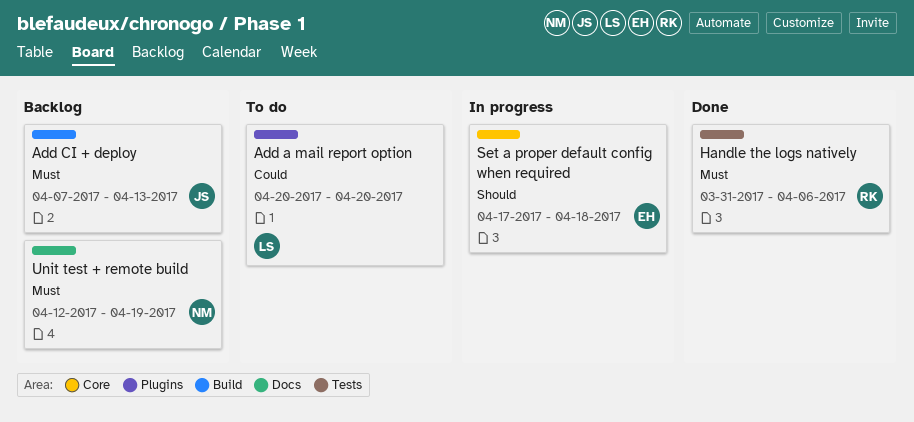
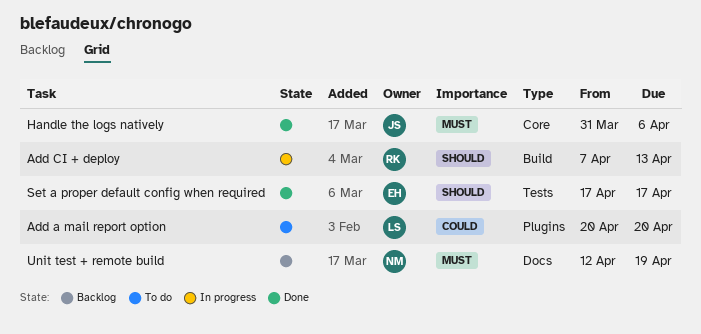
Add CI + deploy, status: Backlog -> In progress
Add CI + deploy, owner: JS -> RK
Add CI + deploy, priority: Must -> Should
Handle the logs natively, owner: RK -> JS
Handle the logs natively, label: Tests -> Core
Set a proper default config when required, status: In progress -> Done
Set a proper default config when required, label: Core -> Tests
Set a proper default config when required, due: Apr 18 -> Apr 17

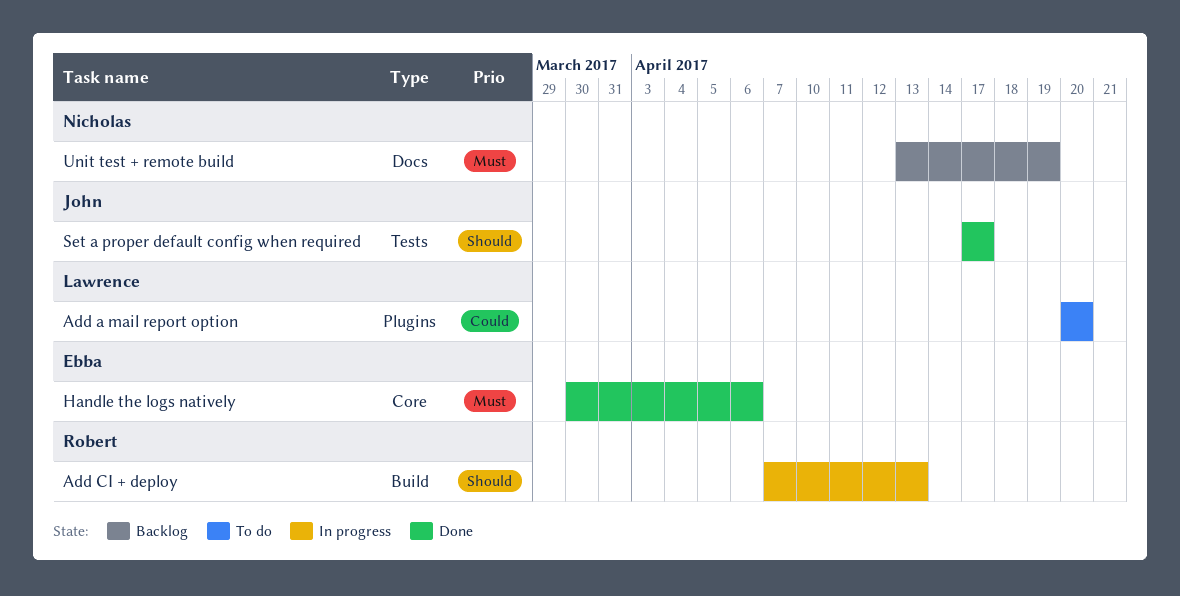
Handle the logs natively, owner: John -> Ebba
Handle the logs natively, start: Mar 31 -> Mar 30
Set a proper default config when required, owner: Ebba -> John
Unit test + remote build, start: Apr 12 -> Apr 13

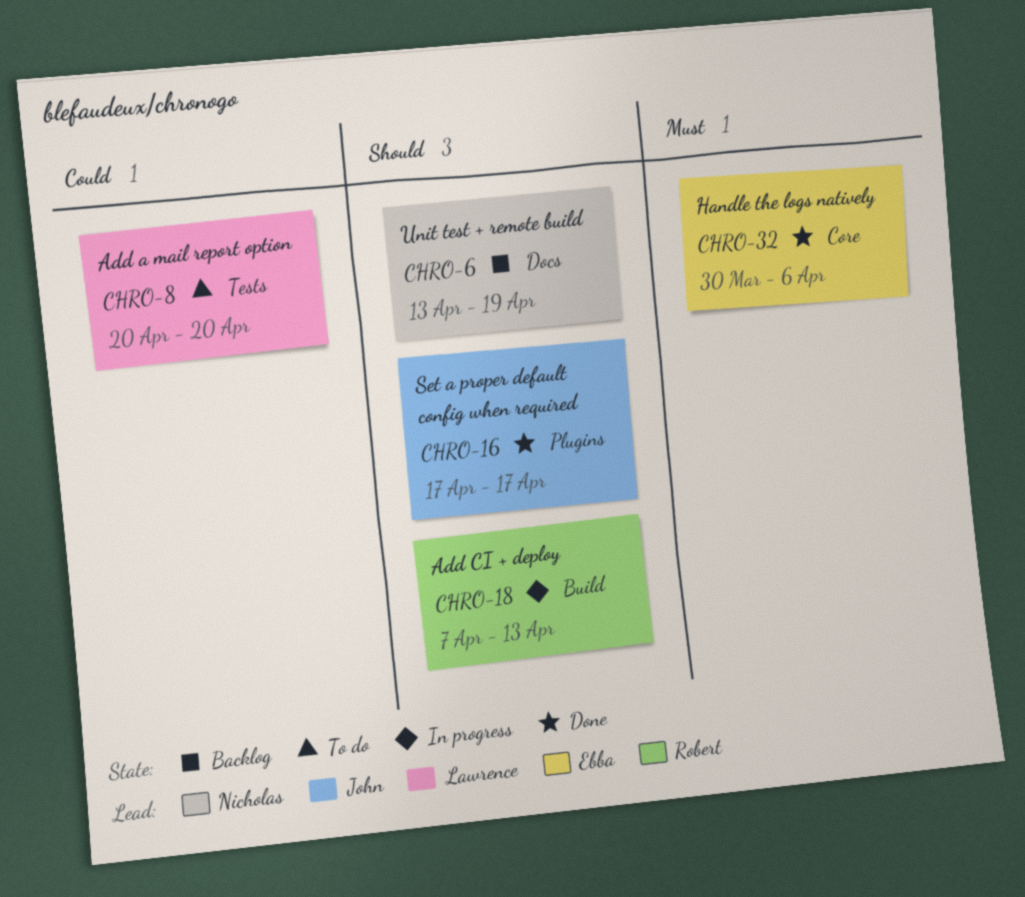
Add a mail report option, label: Plugins -> Tests
Set a proper default config when required, label: Tests -> Plugins
Unit test + remote build, priority: Must -> Should

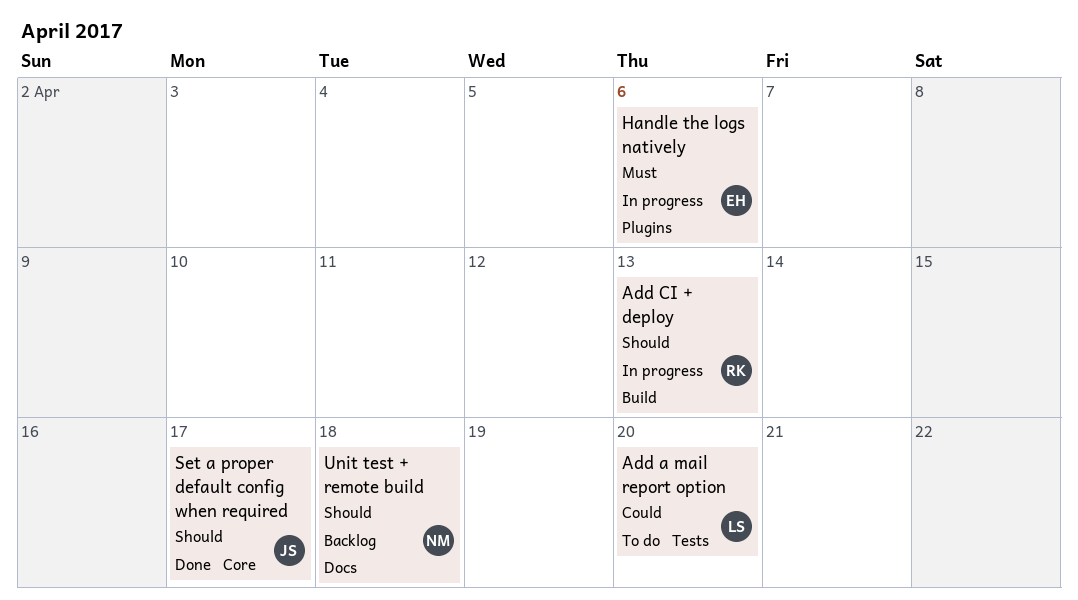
Handle the logs natively, status: Done -> In progress
Handle the logs natively, label: Core -> Plugins
Set a proper default config when required, label: Plugins -> Core
Unit test + remote build, due: Apr 19 -> Apr 18

